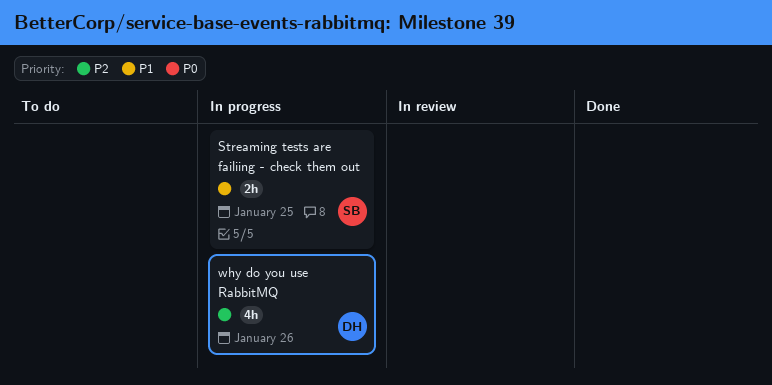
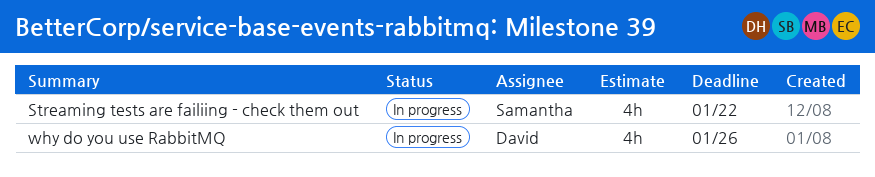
Streaming tests are failiing - check them out, estimate: 2h -> 4h
Streaming tests are failiing - check them out, due: Jan 25 -> Jan 22

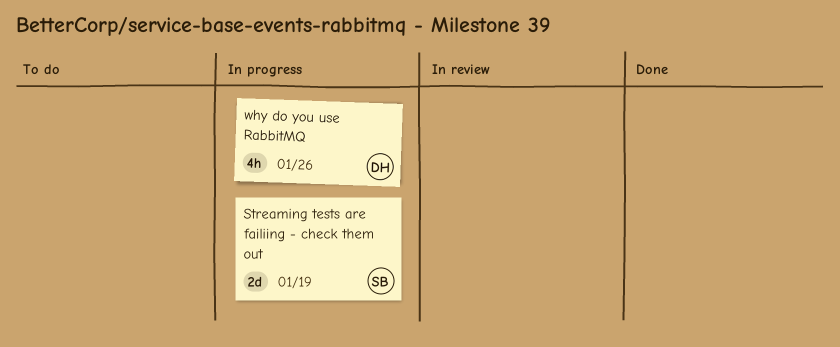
Streaming tests are failiing - check them out, estimate: 4h -> 2d
Streaming tests are failiing - check them out, due: Jan 22 -> Jan 19

